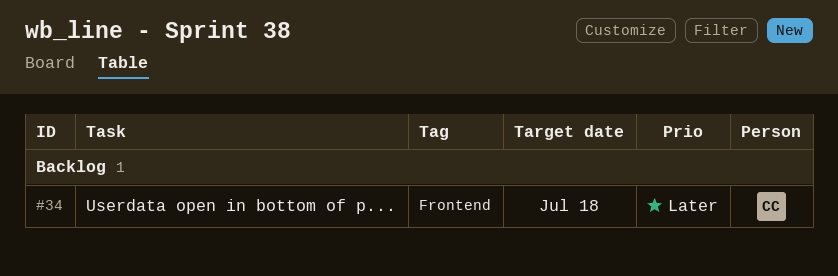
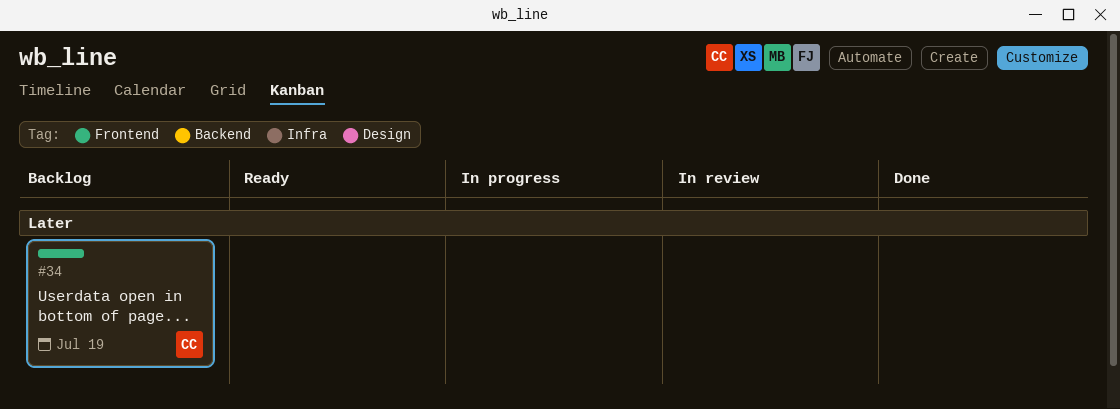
#34, due: Jul 18 -> Jul 19

